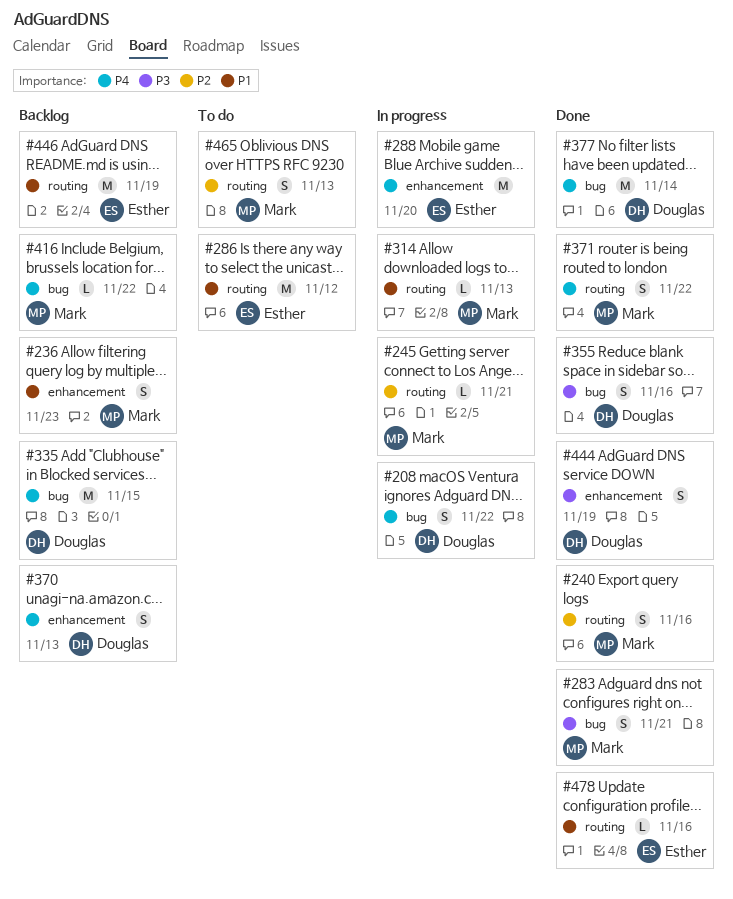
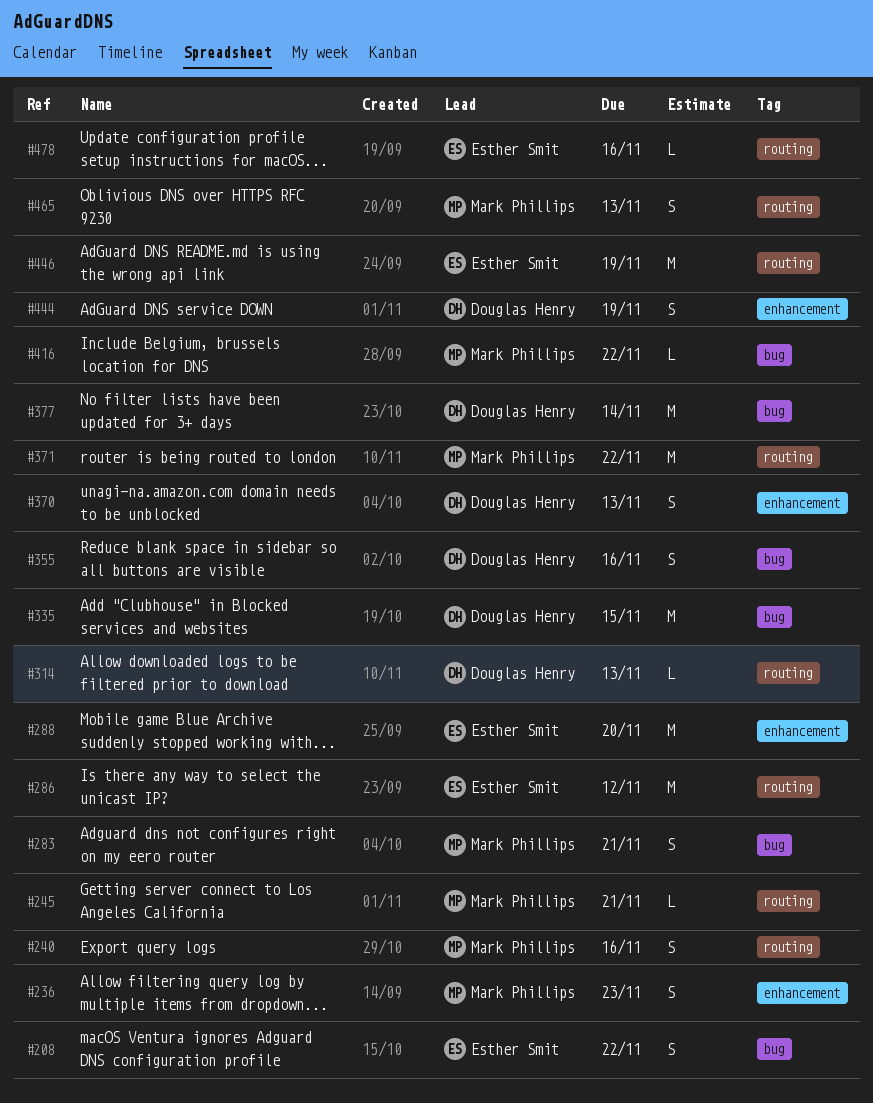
#208, owner: Douglas Henry -> Esther Smit
#314, owner: Mark Phillips -> Douglas Henry
#371, estimate: S -> M

